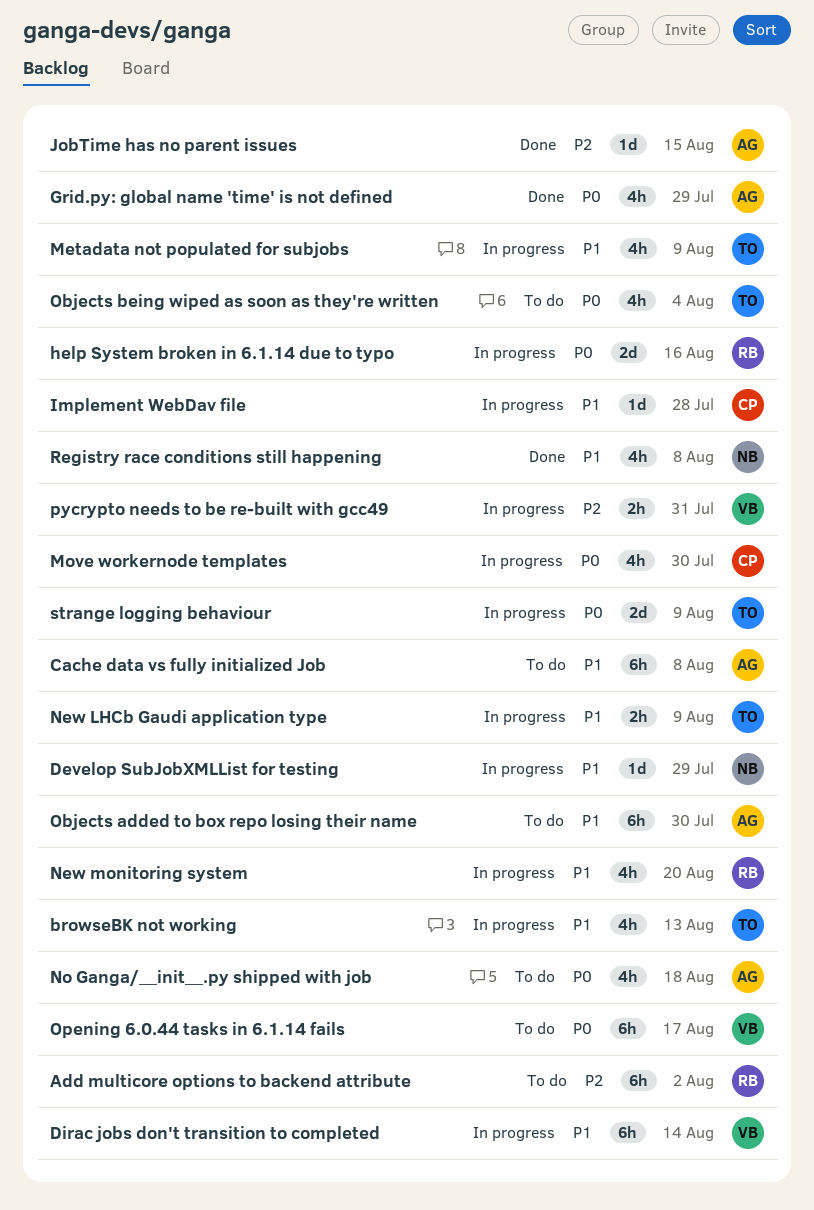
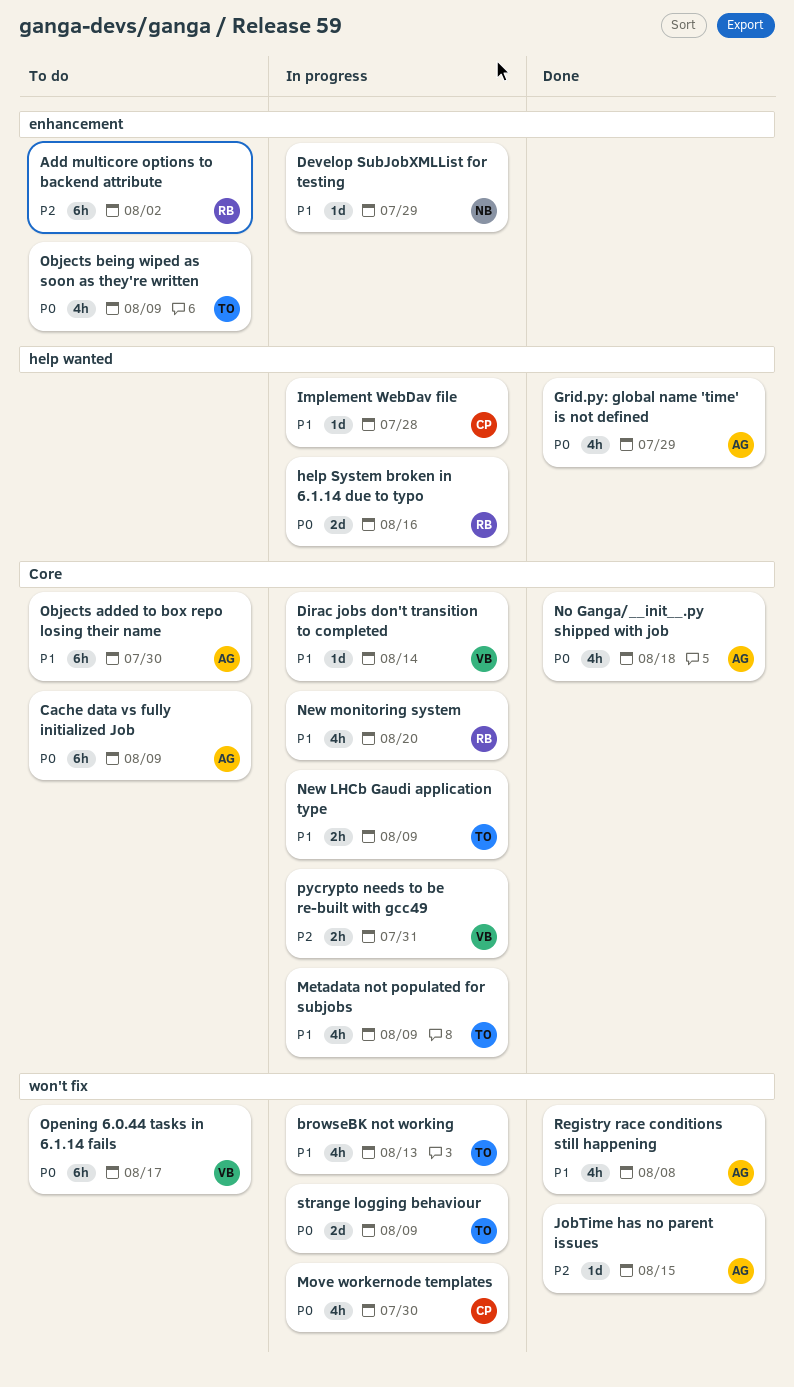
Cache data vs fully initialized Job, priority: P1 -> P0
Cache data vs fully initialized Job, due: Aug 8 -> Aug 9
Dirac jobs don't transition to completed, estimate: 6h -> 1d
No Ganga/__init__.py shipped with job, status: To do -> Done
Objects being wiped as soon as they're written, due: Aug 4 -> Aug 9
Registry race conditions still happening, owner: NB -> AG

